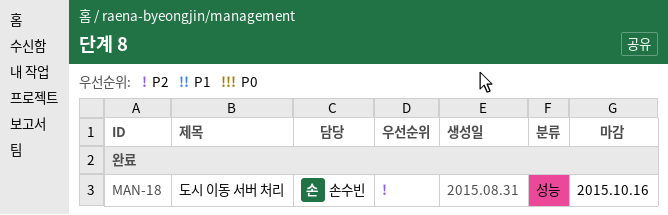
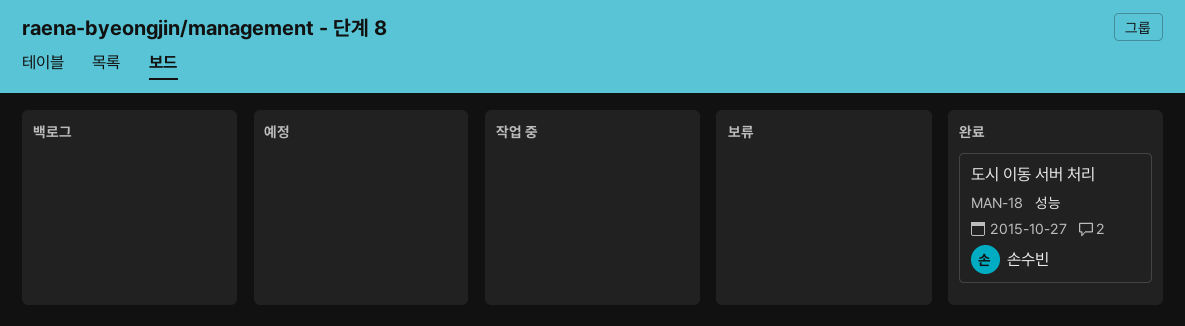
MAN-18, due: Oct 16 -> Oct 27

